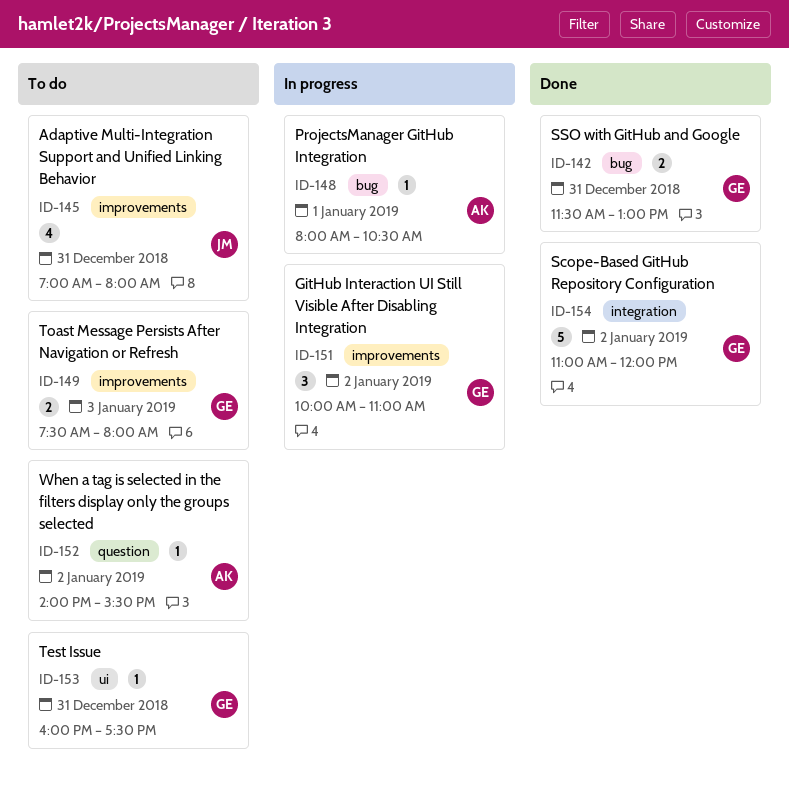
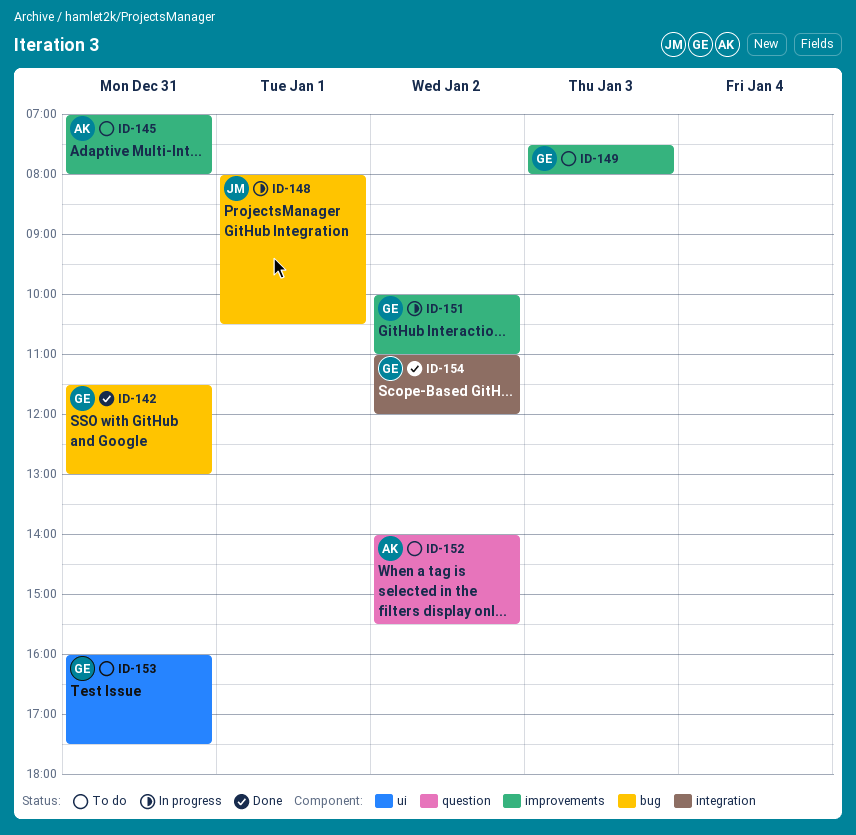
ID-145, owner: JM -> AK
ID-148, owner: AK -> JM

